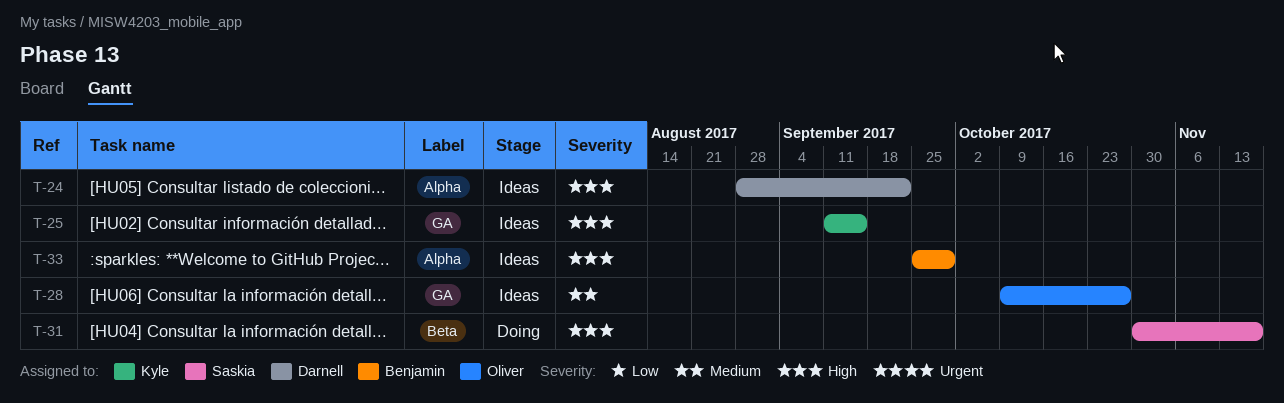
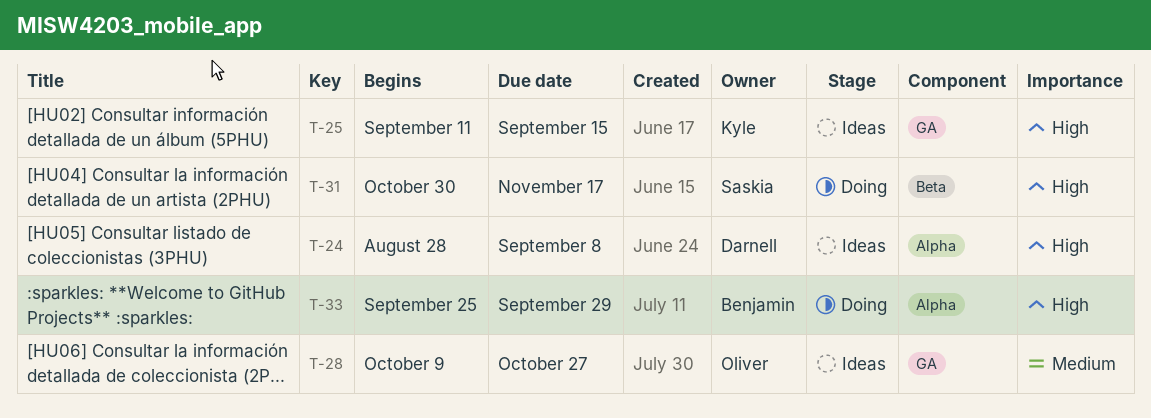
T-24, due: Sep 22 -> Sep 8
T-33, status: Ideas -> Doing

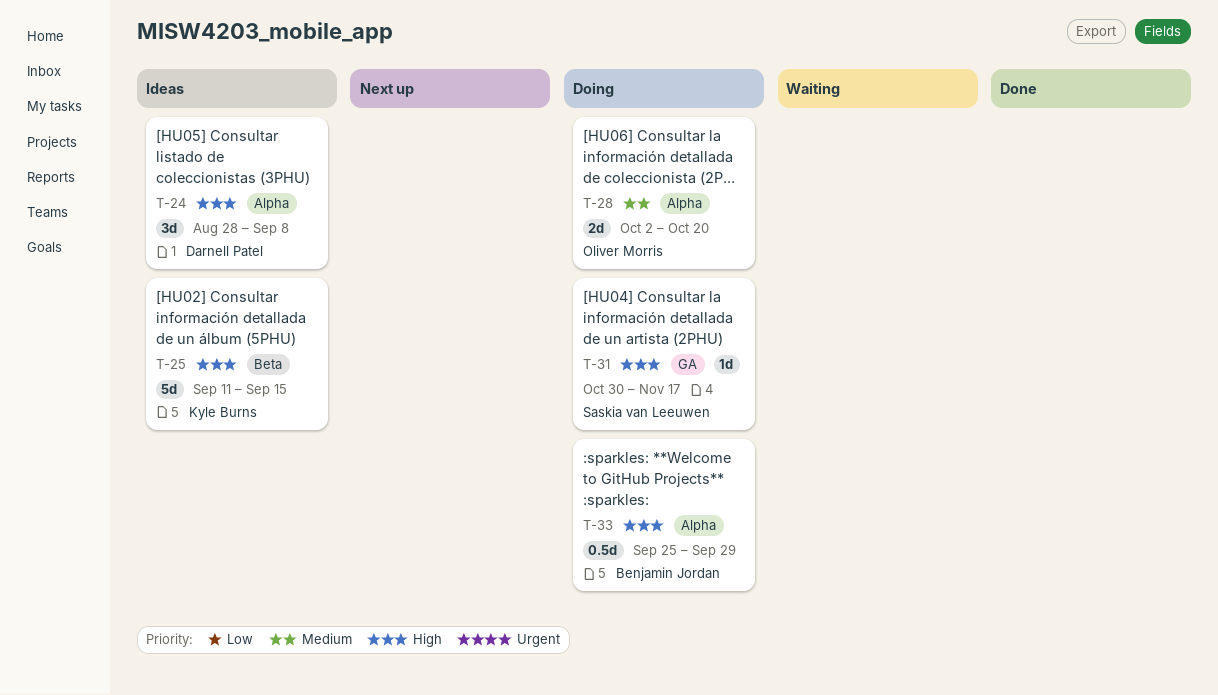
T-25, label: GA -> Beta
T-28, status: Ideas -> Doing
T-28, label: GA -> Alpha
T-28, start: Oct 9 -> Oct 2
T-28, due: Oct 27 -> Oct 20
T-31, label: Beta -> GA

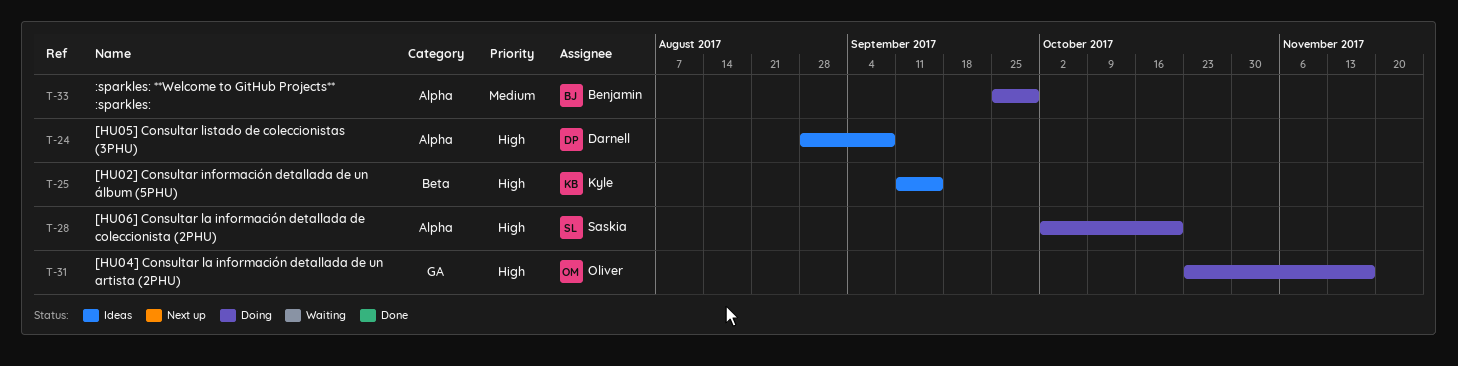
T-28, owner: Oliver Morris -> Saskia van Leeuwen
T-28, priority: Medium -> High
T-31, owner: Saskia van Leeuwen -> Oliver Morris
T-31, start: Oct 30 -> Oct 23
T-33, priority: High -> Medium

